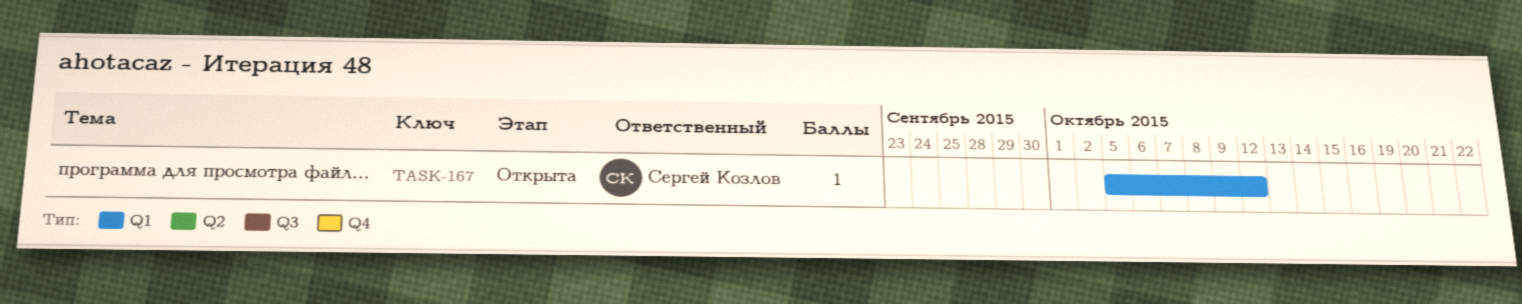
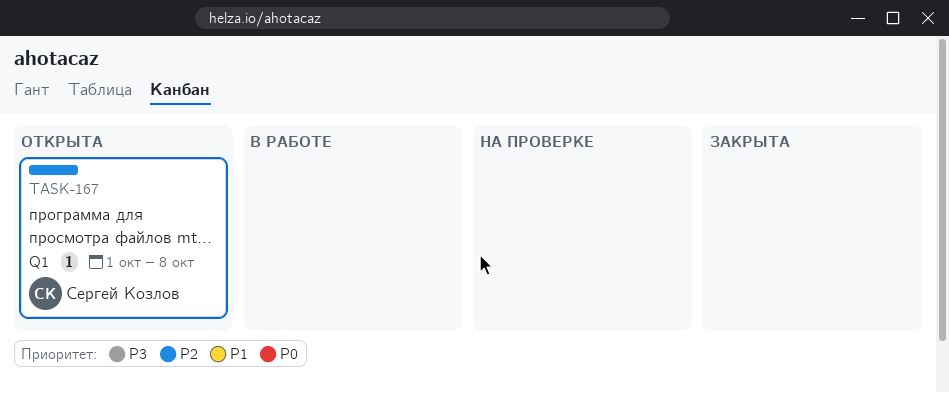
TASK-167, start: Oct 5 -> Oct 1
TASK-167, due: Oct 12 -> Oct 8

